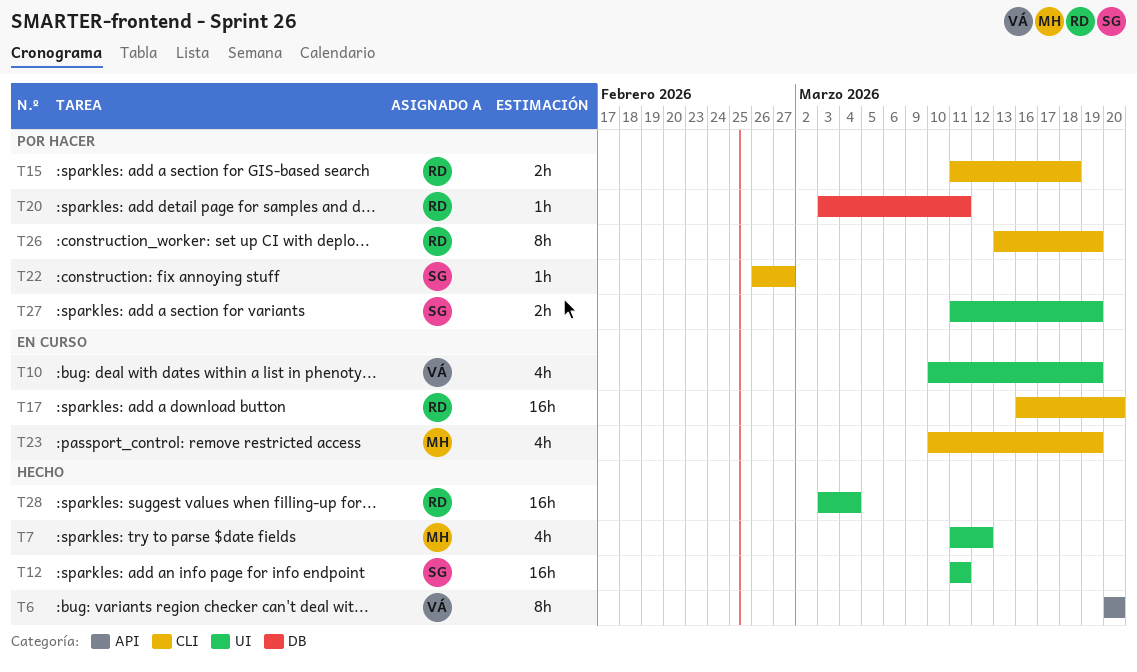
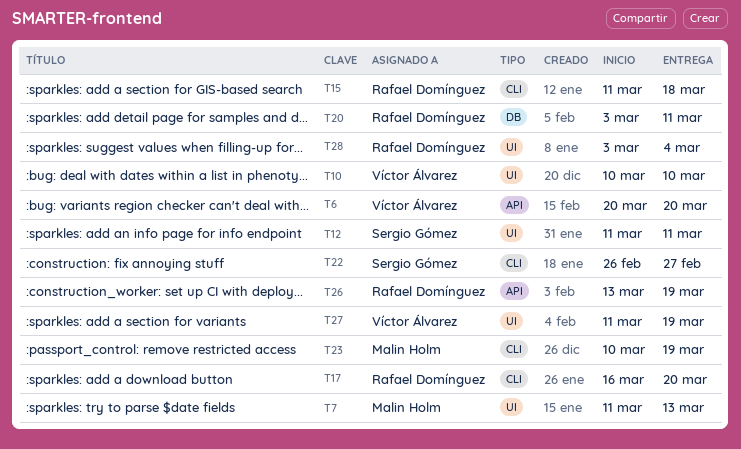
T7, due: Mar 12 -> Mar 13
T10, due: Mar 19 -> Mar 10
T26, label: CLI -> API
T27, owner: Sergio Gómez -> Víctor Álvarez

